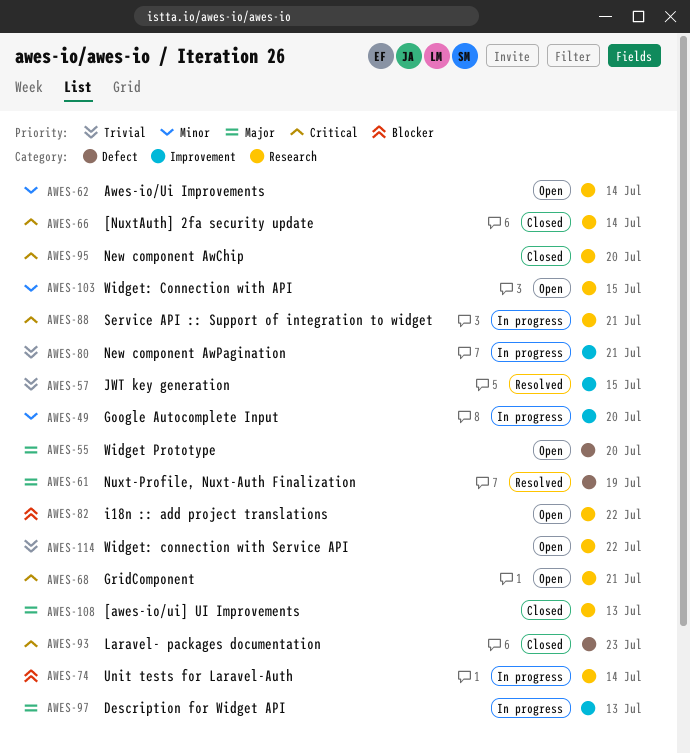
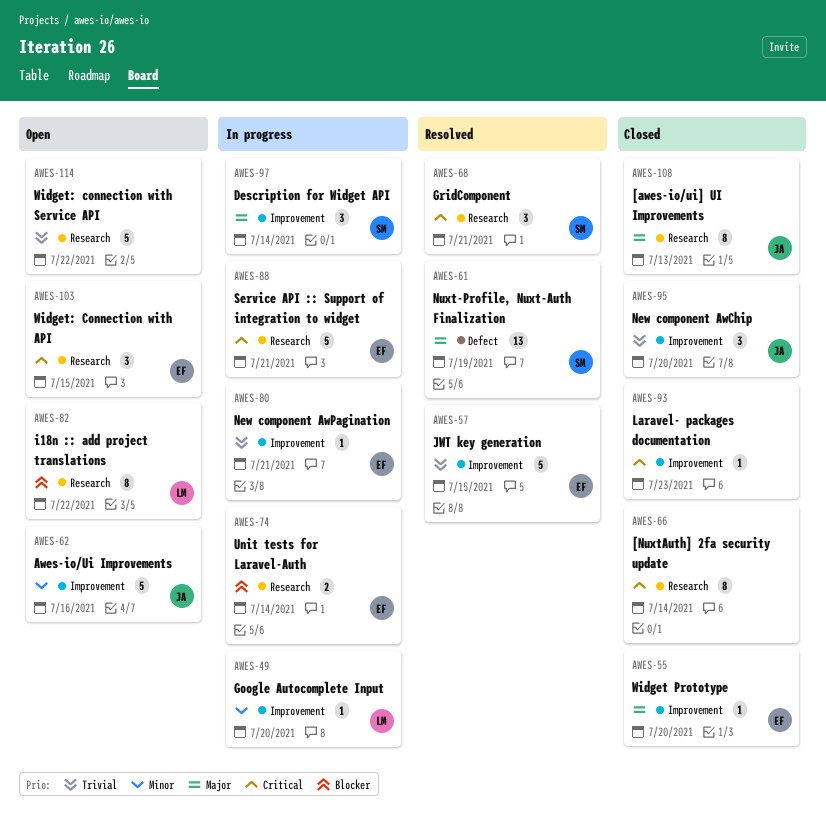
AWES-55, status: Open -> Closed
AWES-55, label: Defect -> Improvement
AWES-62, label: Research -> Improvement
AWES-62, due: Jul 14 -> Jul 16
AWES-68, status: Open -> Resolved
AWES-93, label: Defect -> Improvement
AWES-95, priority: Critical -> Trivial
AWES-95, label: Research -> Improvement
AWES-97, due: Jul 13 -> Jul 14
AWES-103, priority: Minor -> Critical

